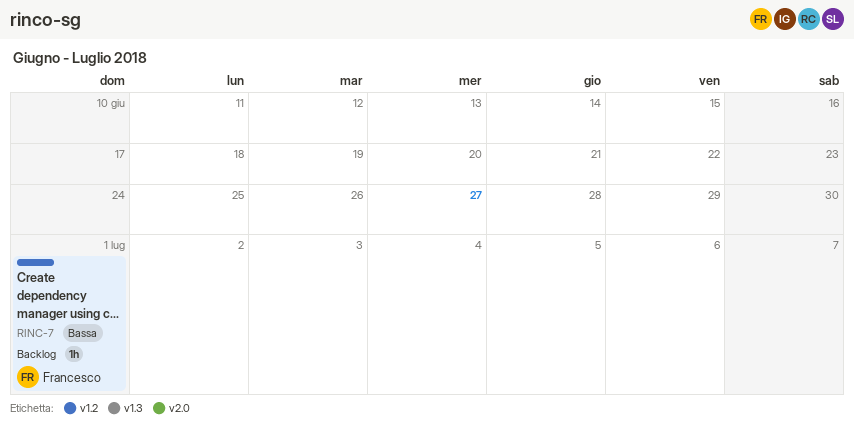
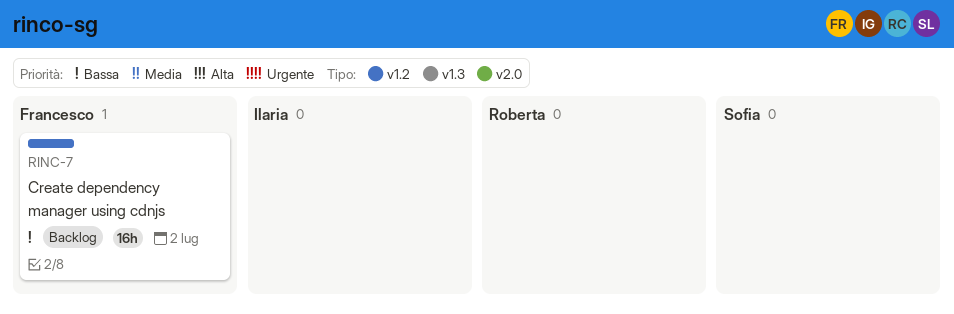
RINC-7, estimate: 1h -> 16h
RINC-7, due: Jul 1 -> Jul 2

